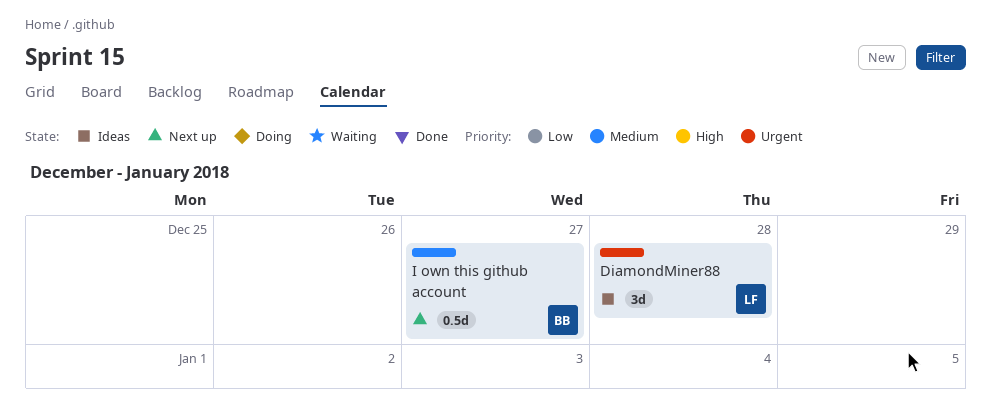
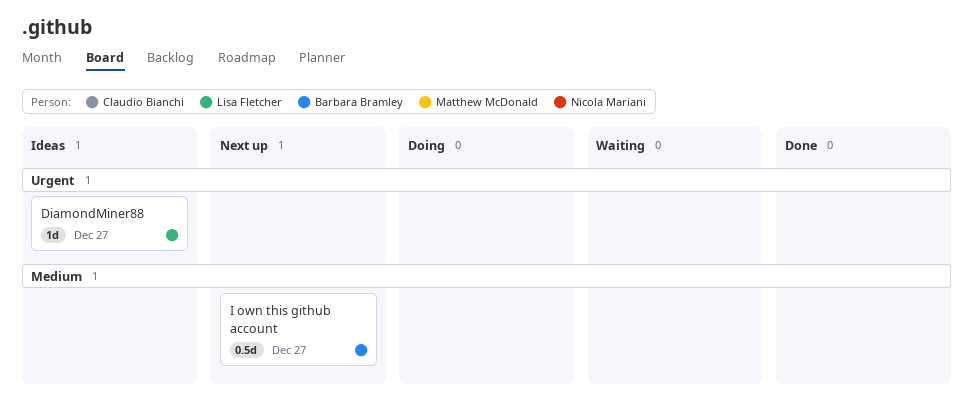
DiamondMiner88, estimate: 3d -> 1d
DiamondMiner88, due: Dec 28 -> Dec 27

